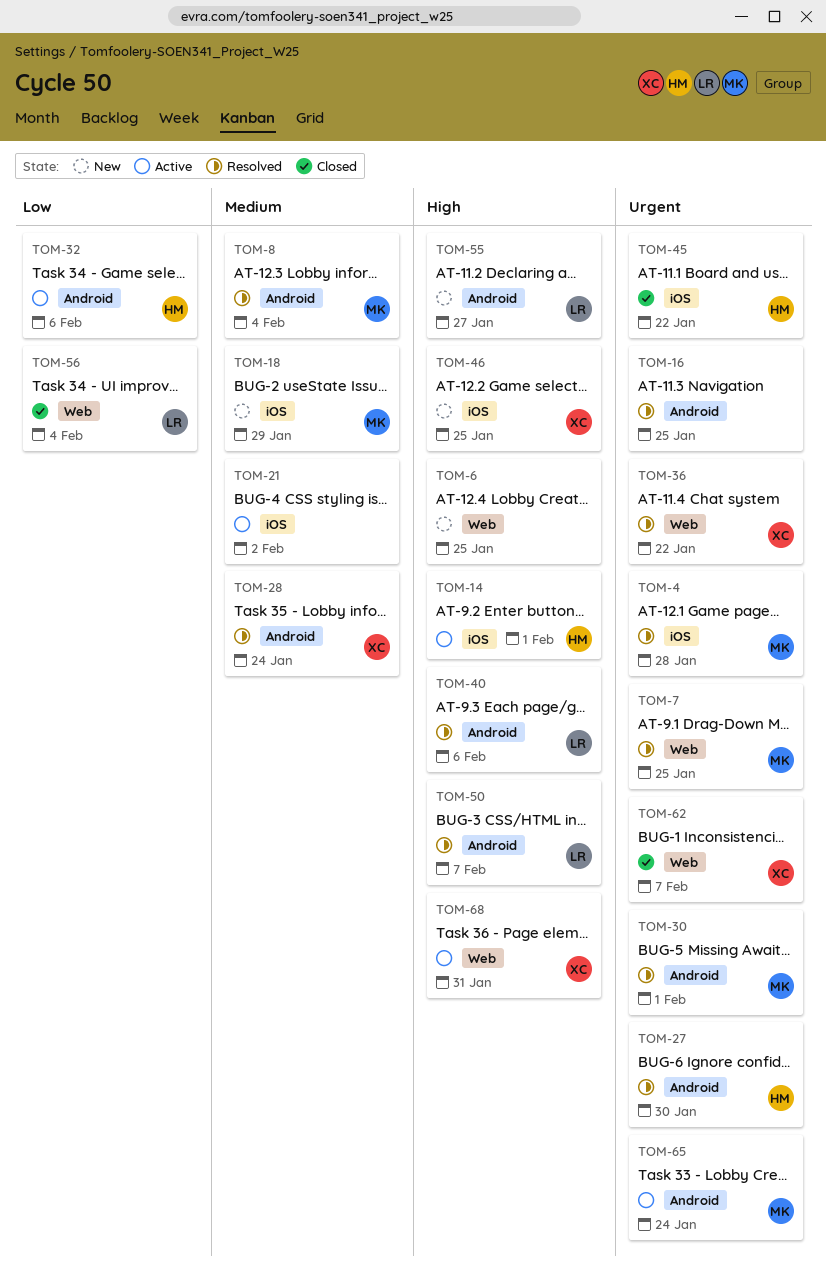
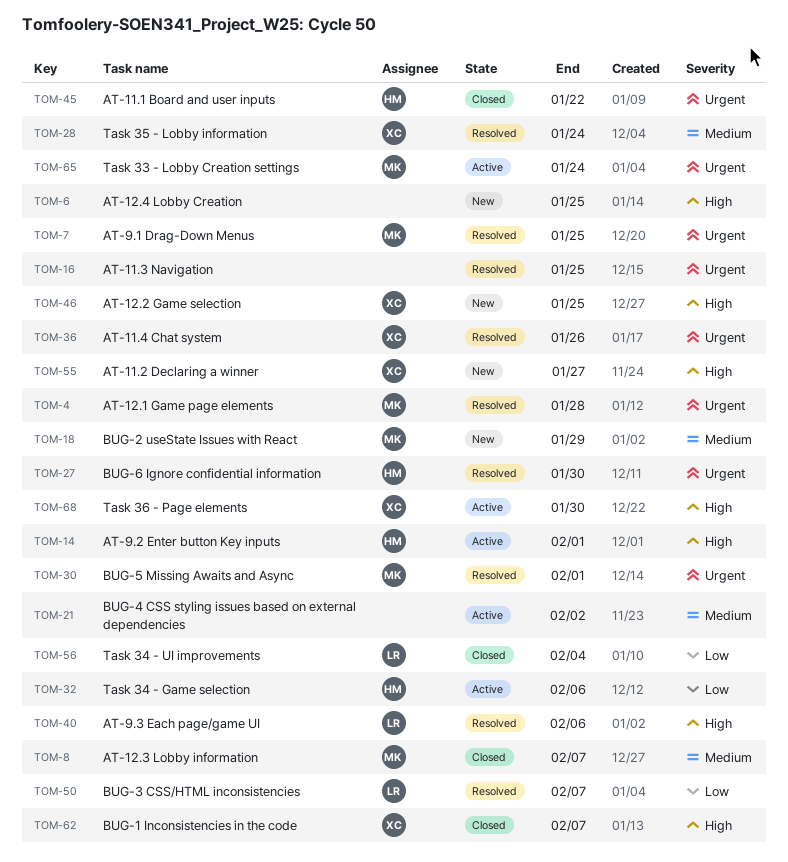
TOM-8, status: Resolved -> Closed
TOM-8, due: Feb 4 -> Feb 7
TOM-36, due: Jan 22 -> Jan 26
TOM-50, priority: High -> Low
TOM-55, owner: LR -> XC
TOM-62, priority: Urgent -> High
TOM-68, due: Jan 31 -> Jan 30

